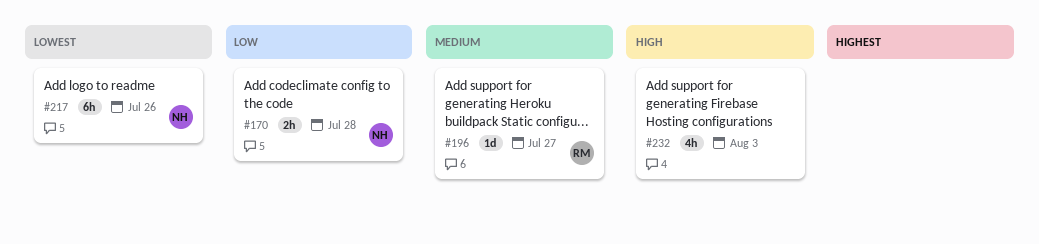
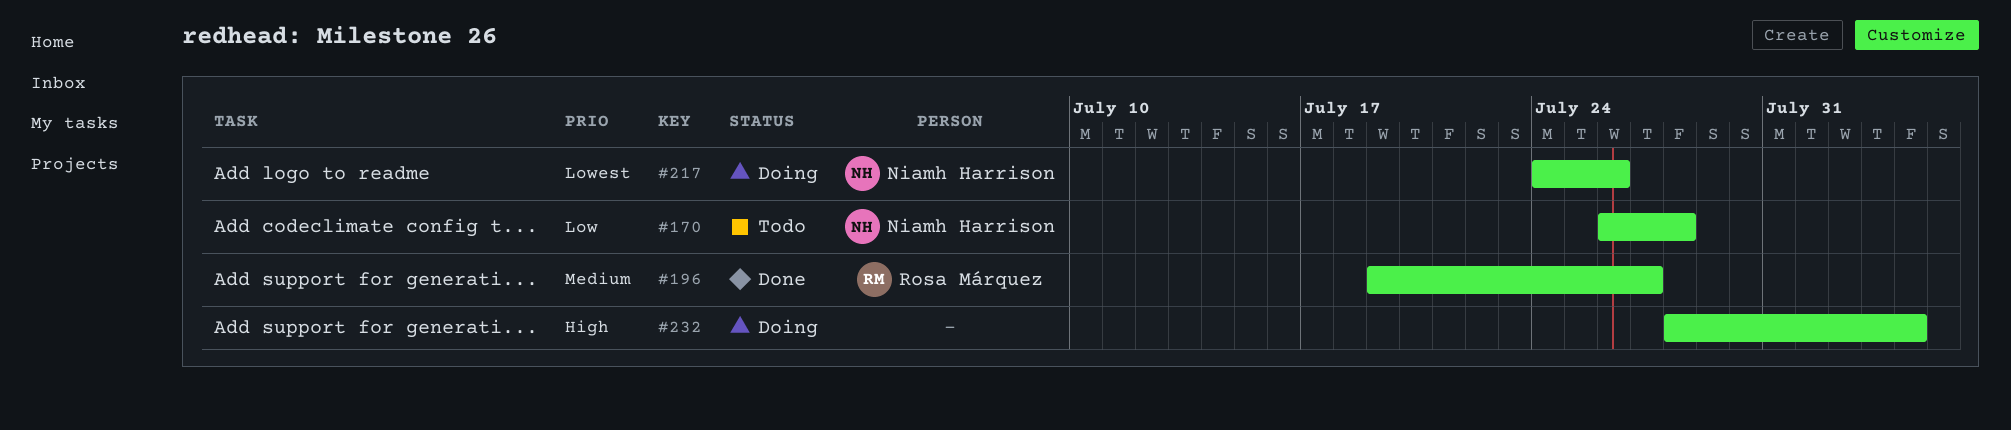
#232, due: Aug 3 -> Aug 4

